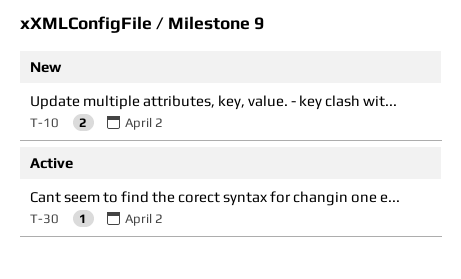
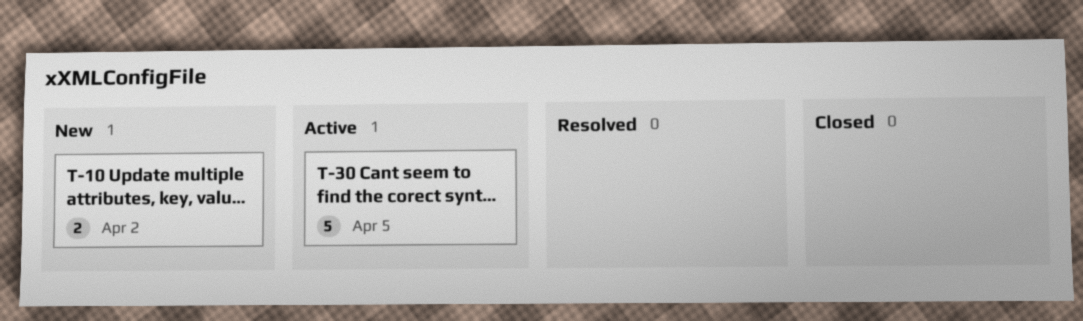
T-30, estimate: 1 -> 5
T-30, due: Apr 2 -> Apr 5

